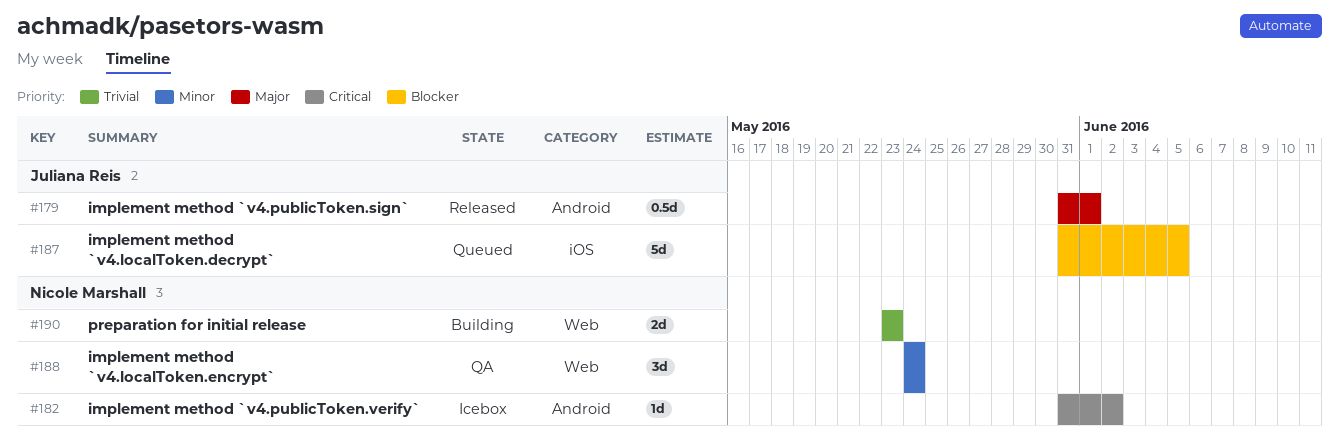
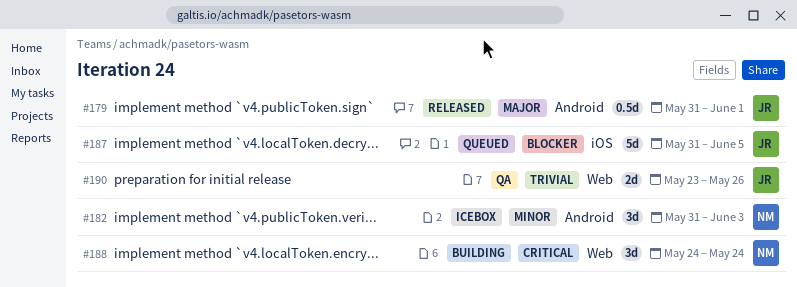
#182, priority: Critical -> Minor
#182, estimate: 1d -> 3d
#182, due: Jun 2 -> Jun 3
#188, status: QA -> Building
#188, priority: Minor -> Critical
#190, status: Building -> QA
#190, owner: Nicole Marshall -> Juliana Reis
#190, due: May 23 -> May 26

